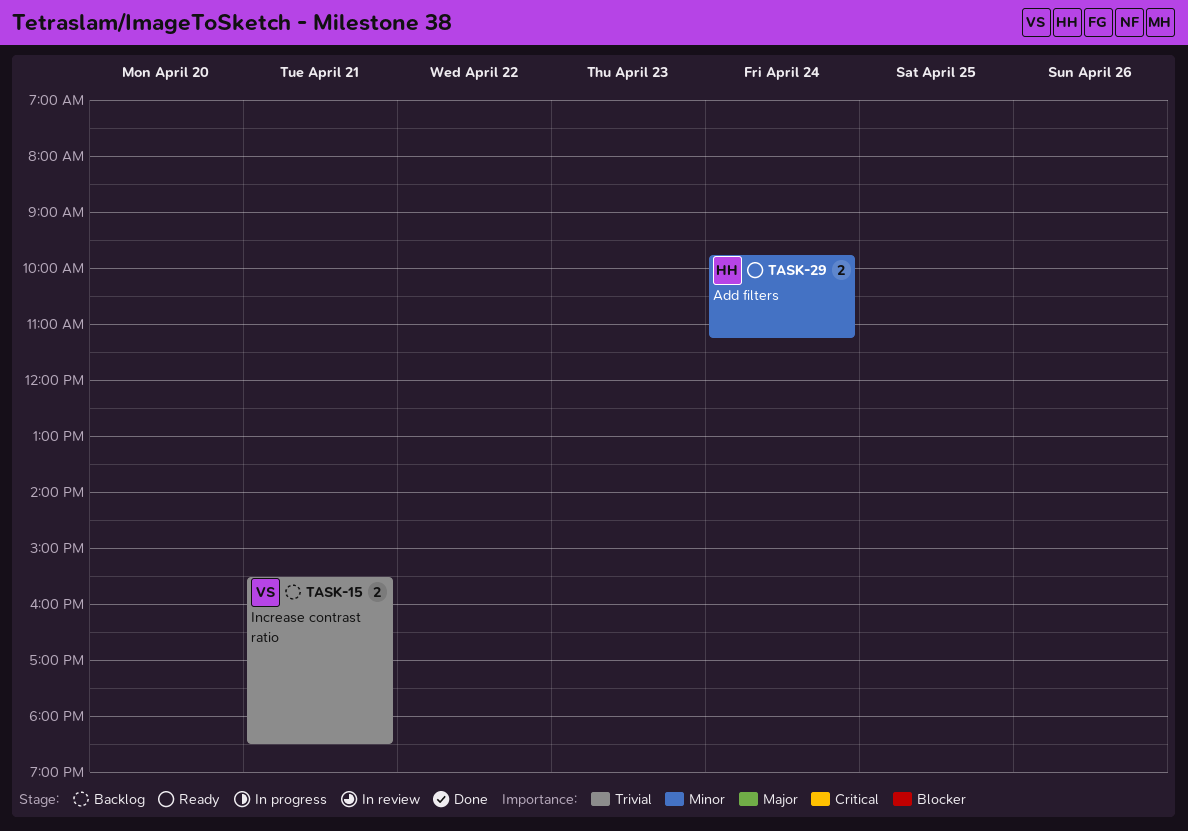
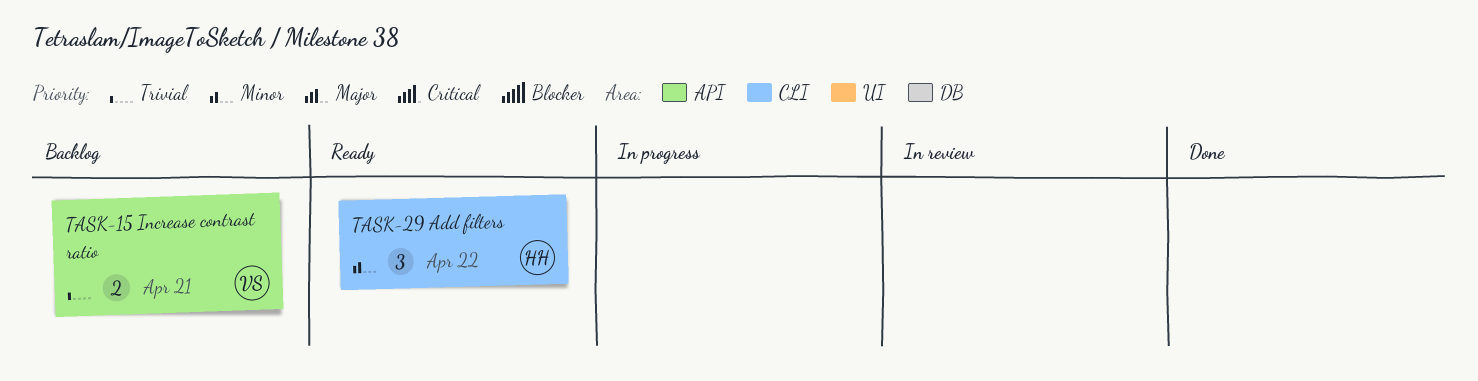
TASK-29, estimate: 2 -> 3
TASK-29, day: Apr 24 -> Apr 22

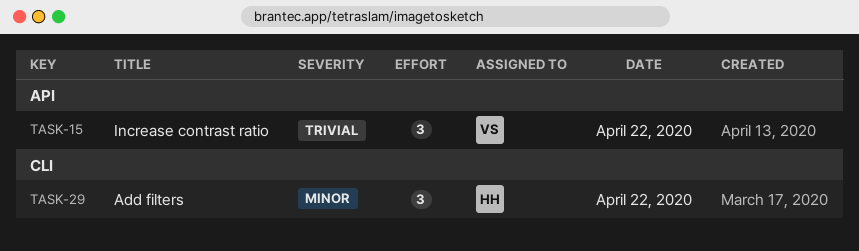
TASK-15, estimate: 2 -> 3
TASK-15, day: Apr 21 -> Apr 22

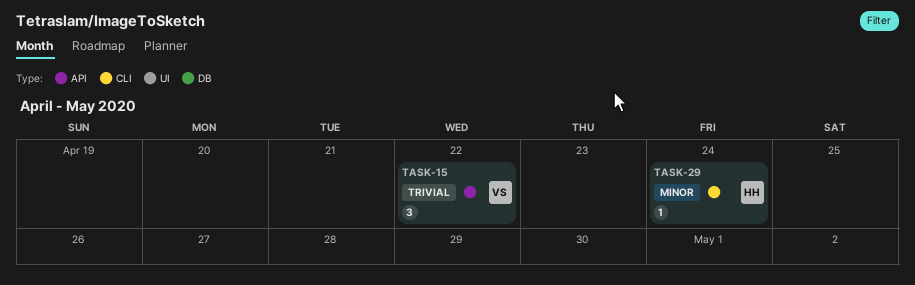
TASK-29, estimate: 3 -> 1
TASK-29, day: Apr 22 -> Apr 24

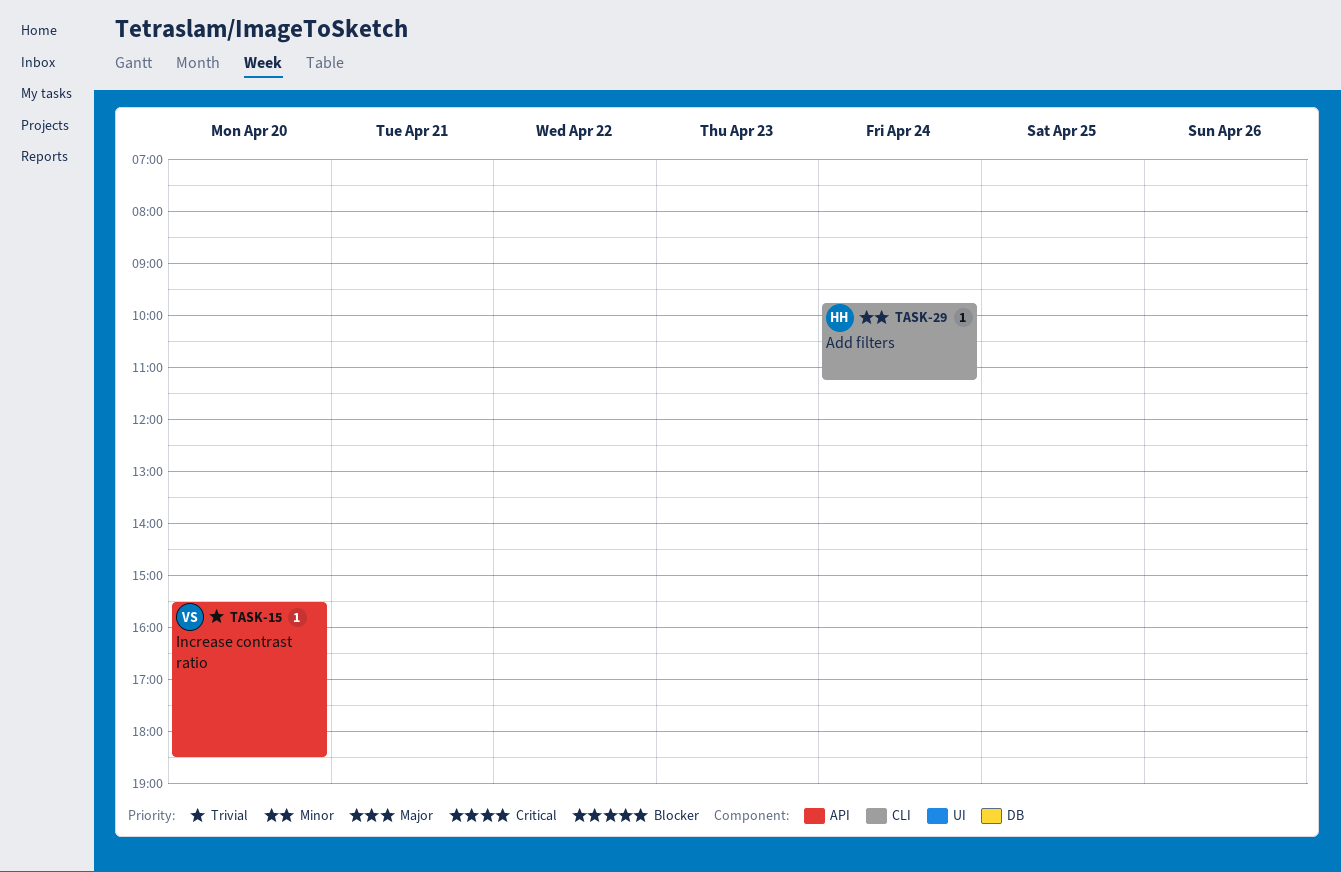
TASK-15, estimate: 3 -> 1
TASK-15, day: Apr 22 -> Apr 20

